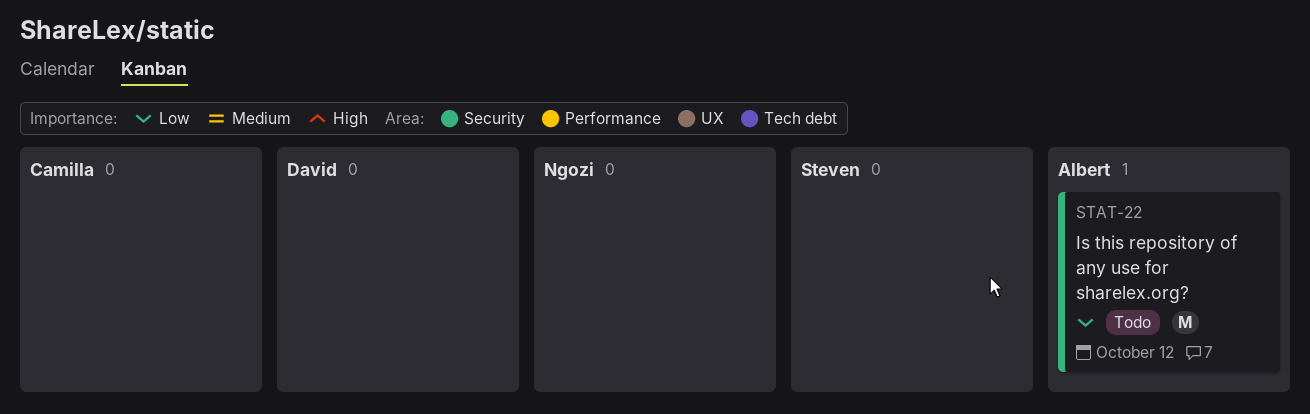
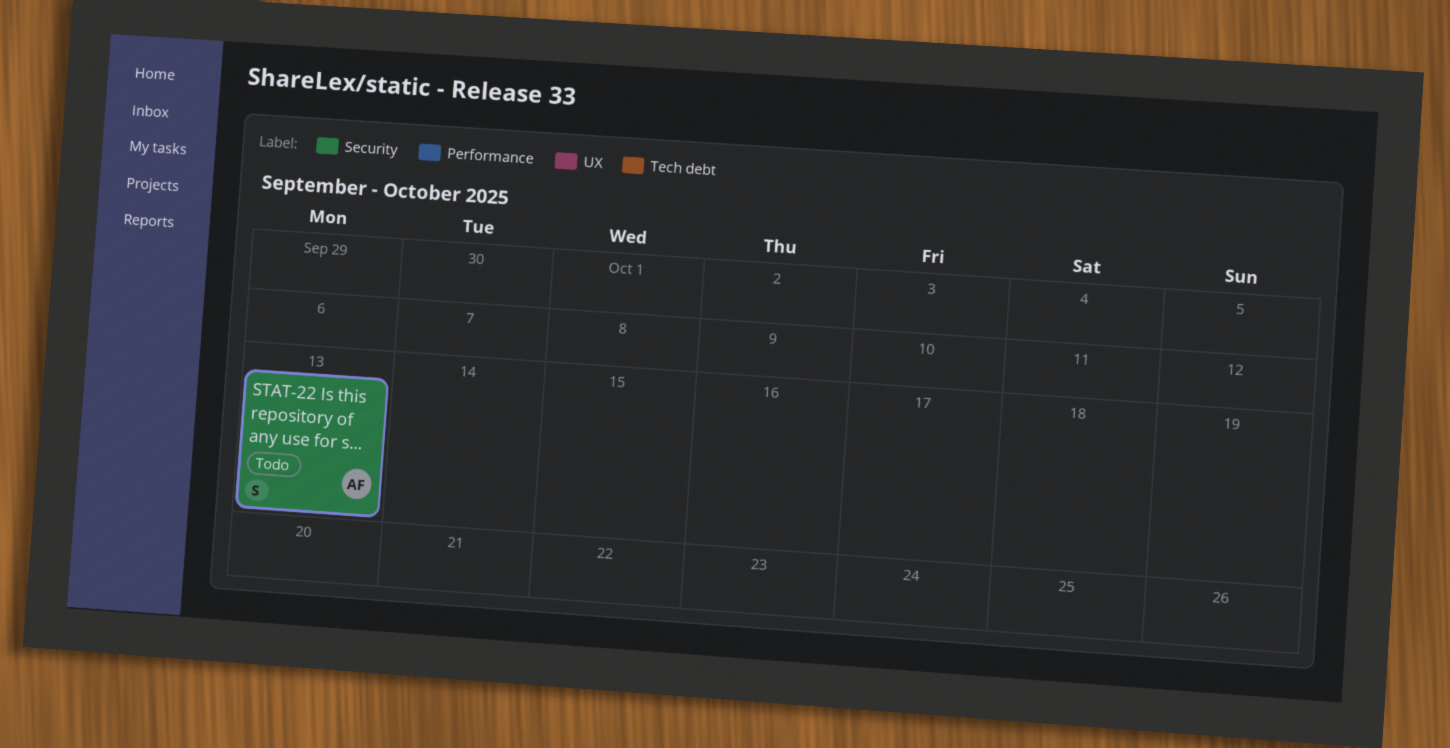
STAT-22, estimate: M -> S
STAT-22, due: Oct 12 -> Oct 13

